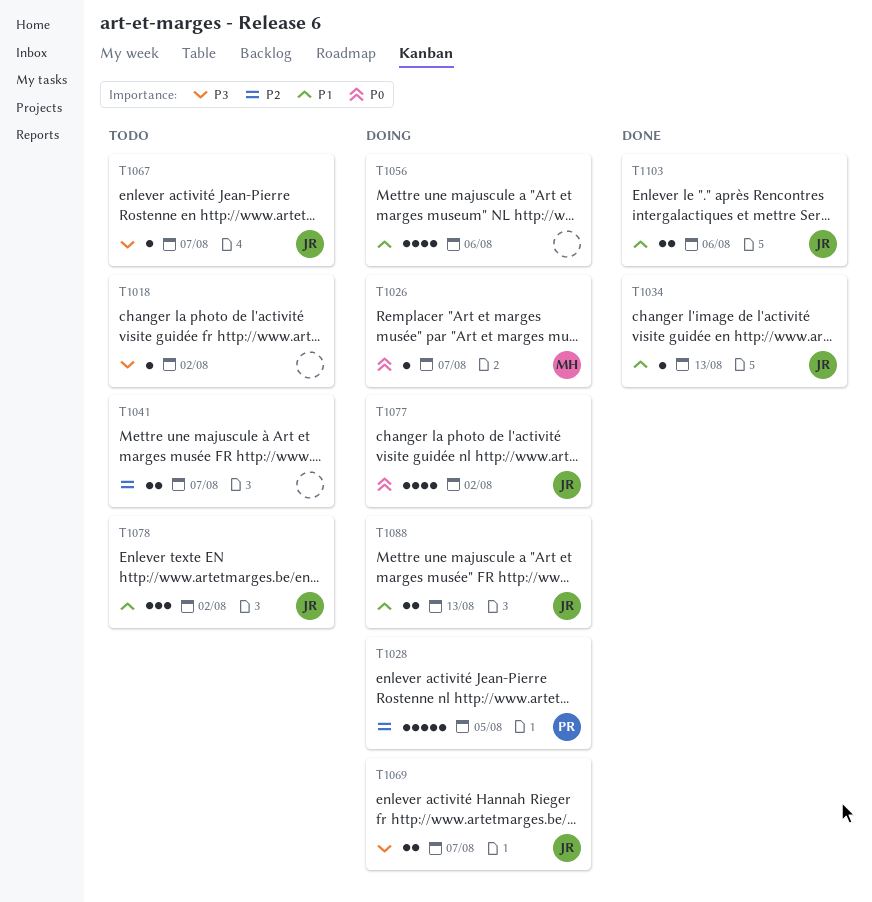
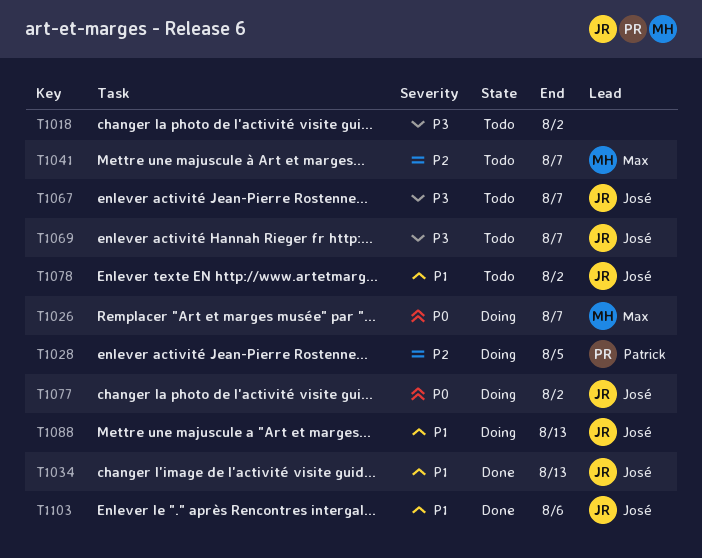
T1041, owner: none -> Max
T1056: present -> none
T1069, status: Doing -> Todo

